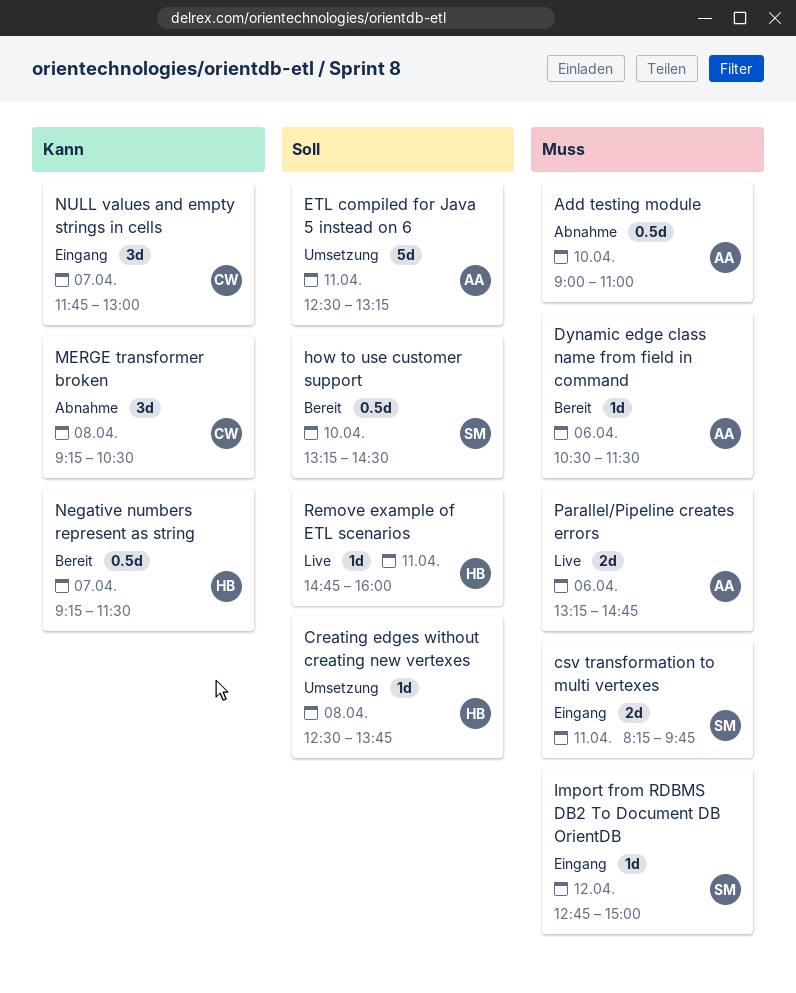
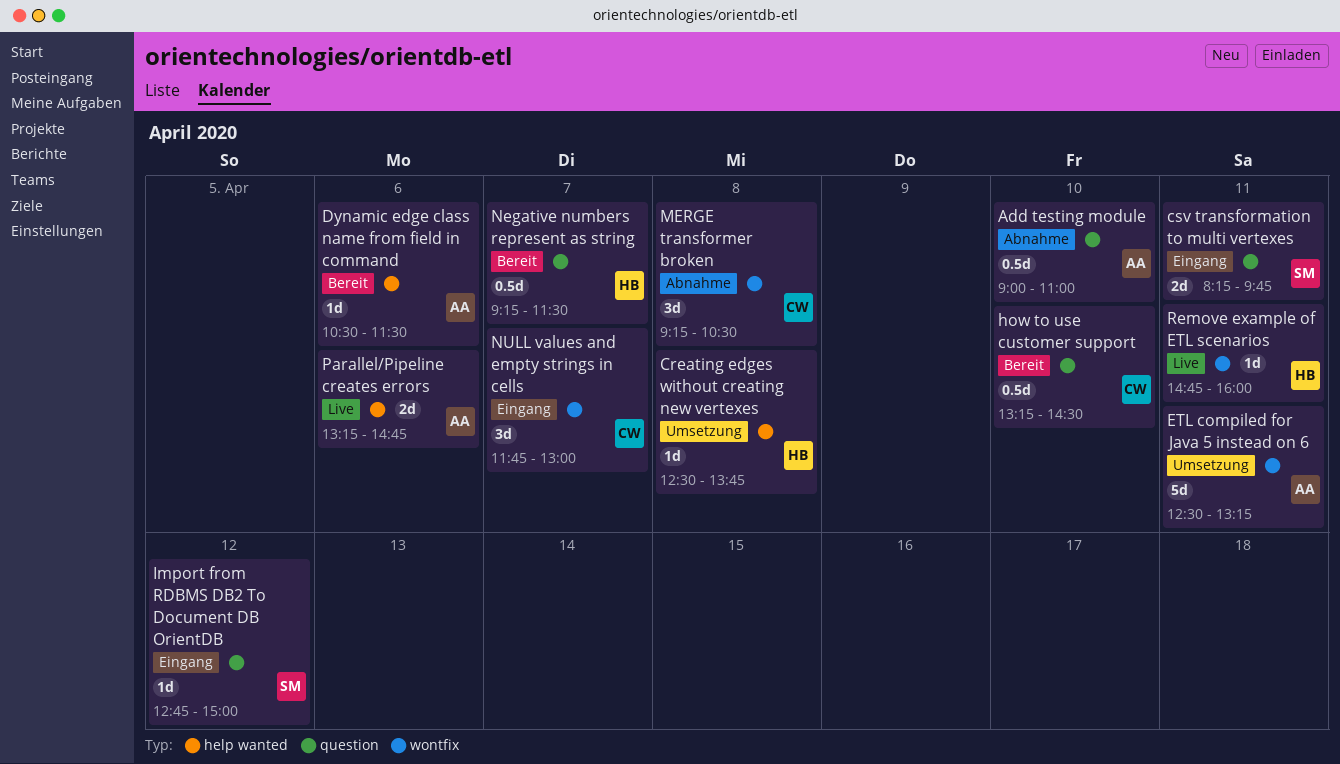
how to use customer support, owner: SM -> CW

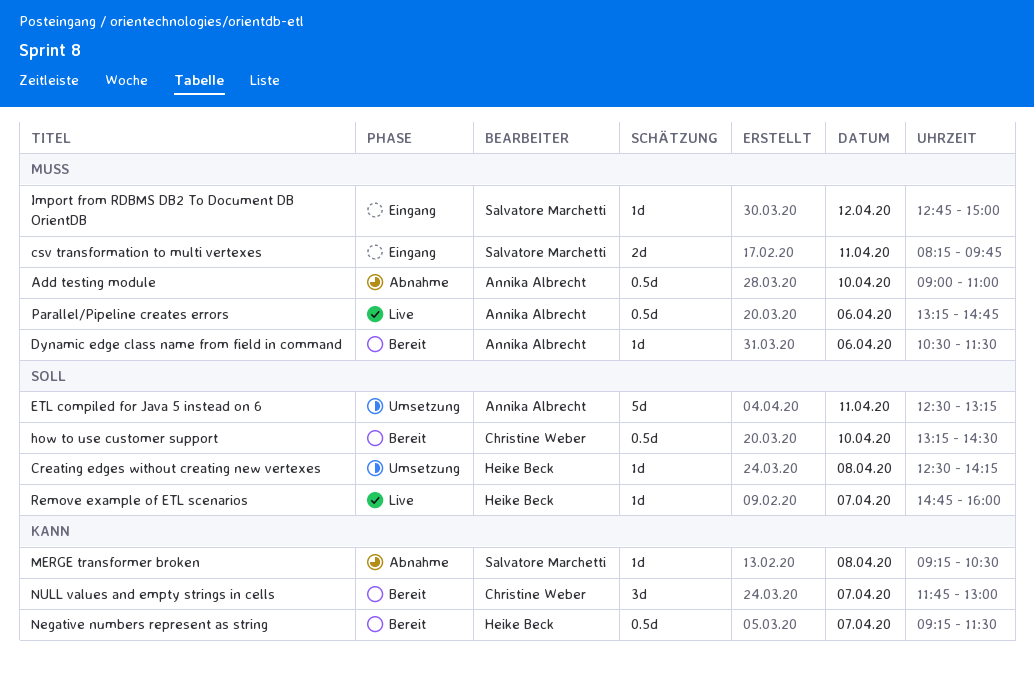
Creating edges without creating new vertexes, ends: 13:45 -> 14:15
MERGE transformer broken, owner: Christine Weber -> Salvatore Marchetti
MERGE transformer broken, estimate: 3d -> 1d
NULL values and empty strings in cells, status: Eingang -> Bereit
Parallel/Pipeline creates errors, estimate: 2d -> 0.5d
Remove example of ETL scenarios, day: Apr 11 -> Apr 7

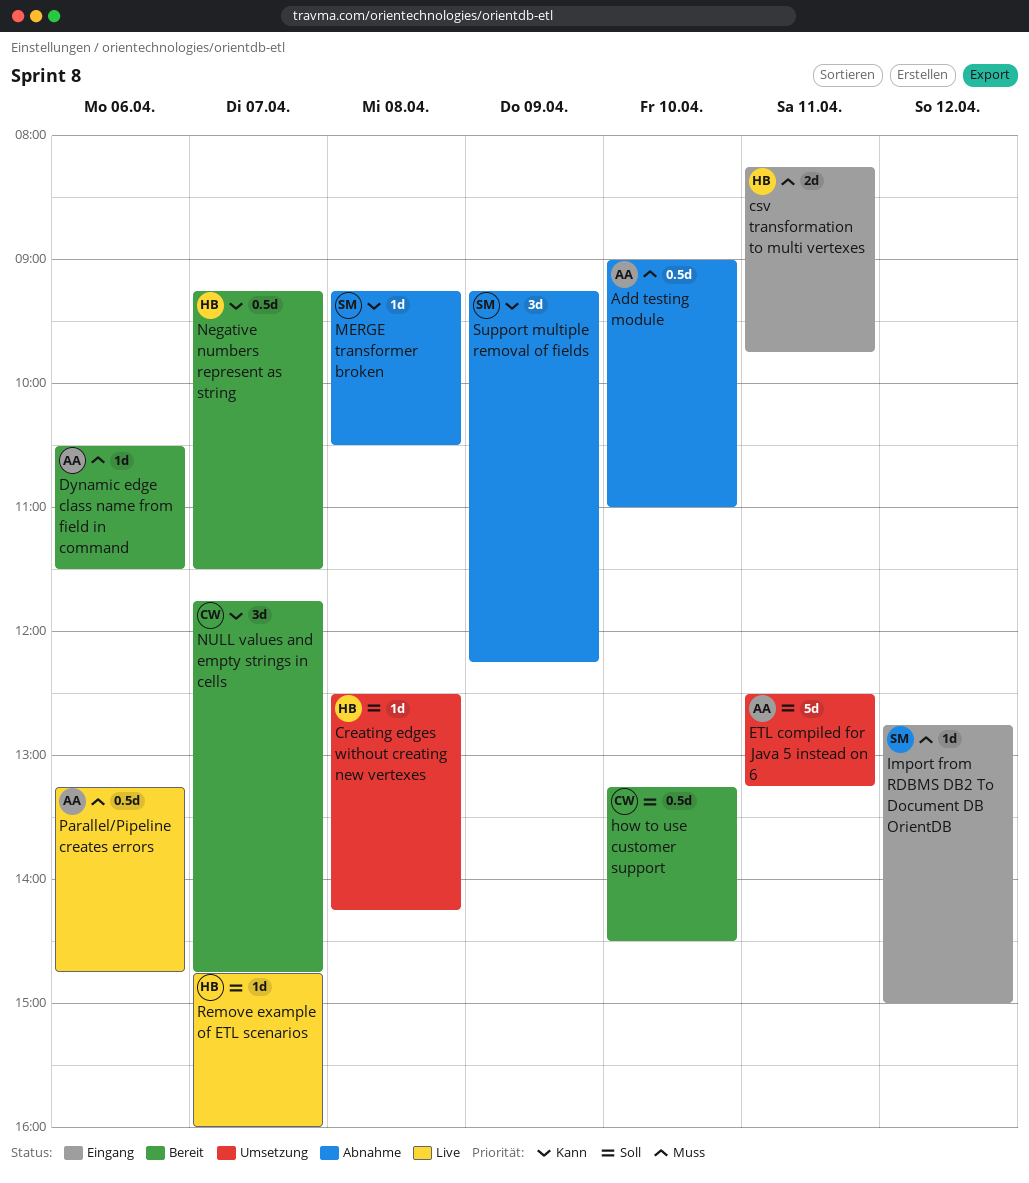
csv transformation to multi vertexes, owner: Salvatore Marchetti -> Heike Beck
NULL values and empty strings in cells, ends: 13:00 -> 14:45
Support multiple removal of fields: none -> present

